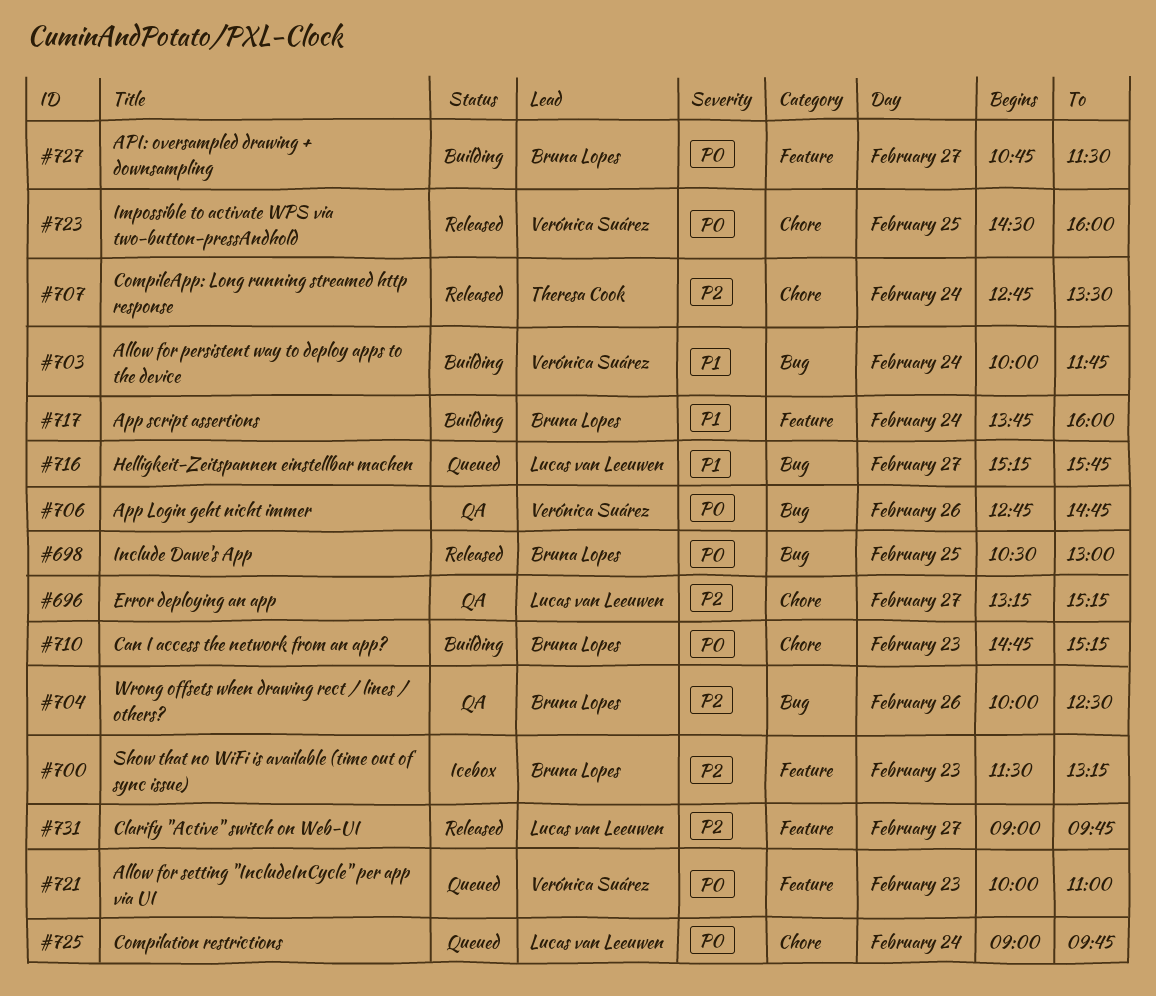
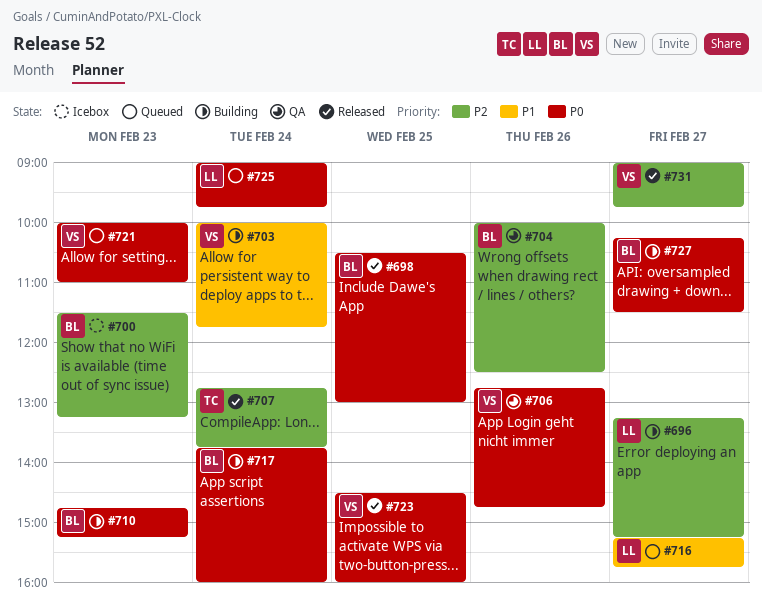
#696, status: QA -> Building
#707, ends: 13:30 -> 13:45
#717, priority: P1 -> P0
#727, begins: 10:45 -> 10:15
#731, owner: Lucas van Leeuwen -> Verónica Suárez

